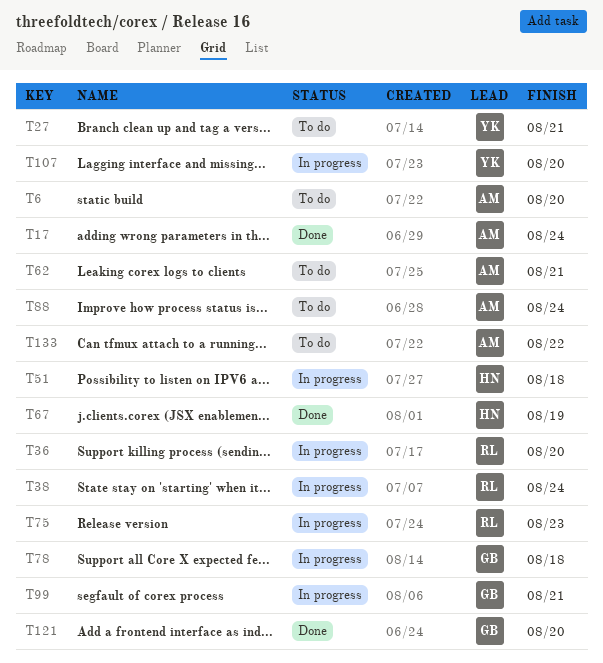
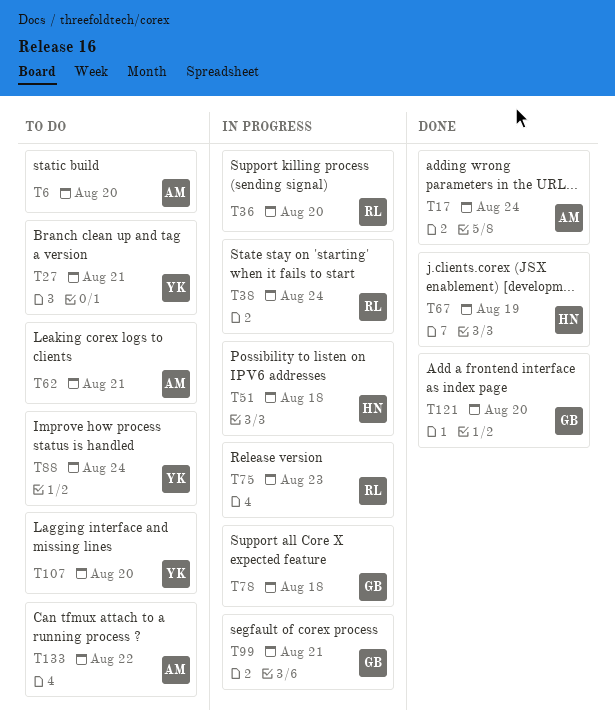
T88, owner: AM -> YK
T107, status: In progress -> To do

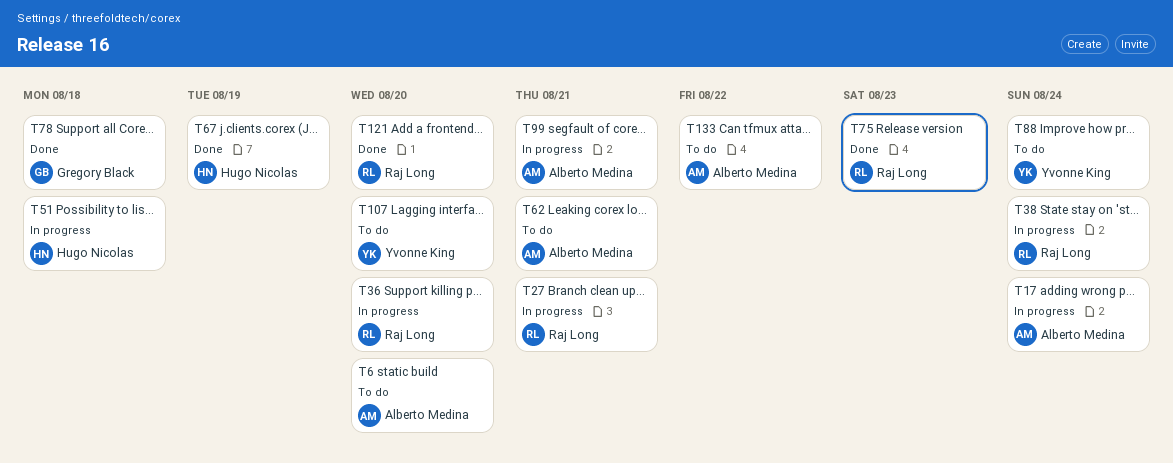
T17, status: Done -> In progress
T27, status: To do -> In progress
T27, owner: Yvonne King -> Raj Long
T75, status: In progress -> Done
T78, status: In progress -> Done
T99, owner: Gregory Black -> Alberto Medina
T121, owner: Gregory Black -> Raj Long

